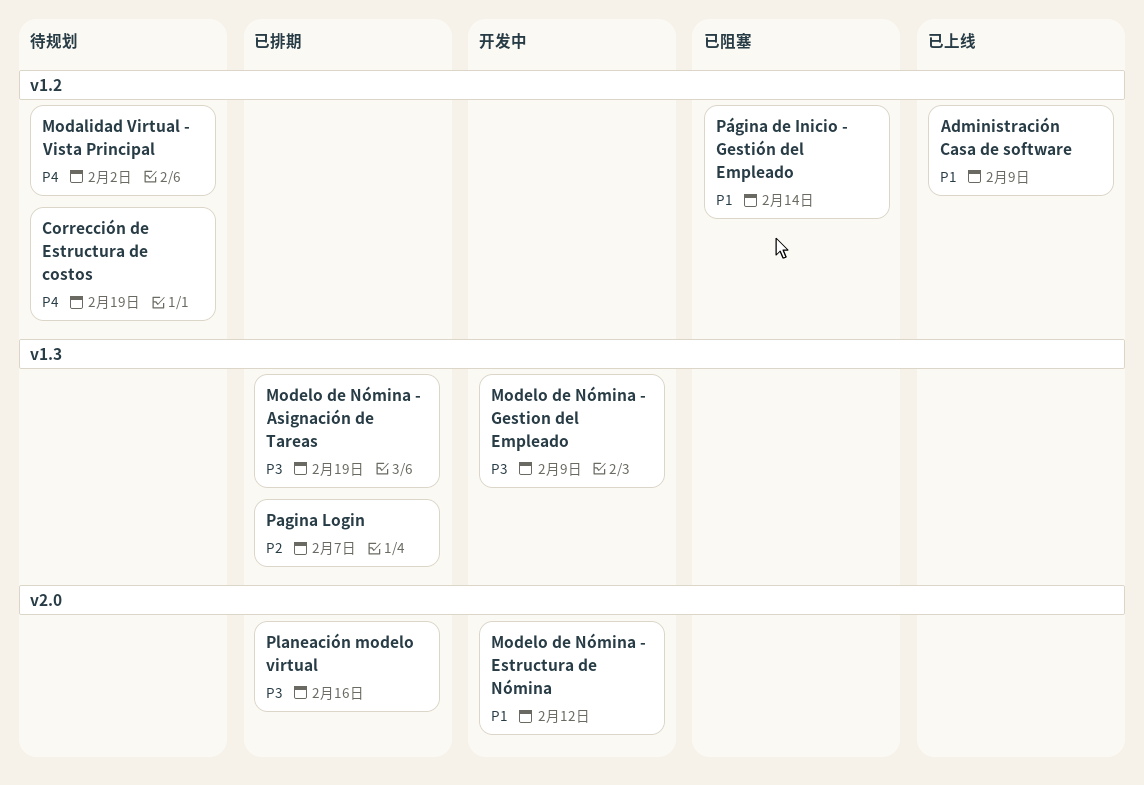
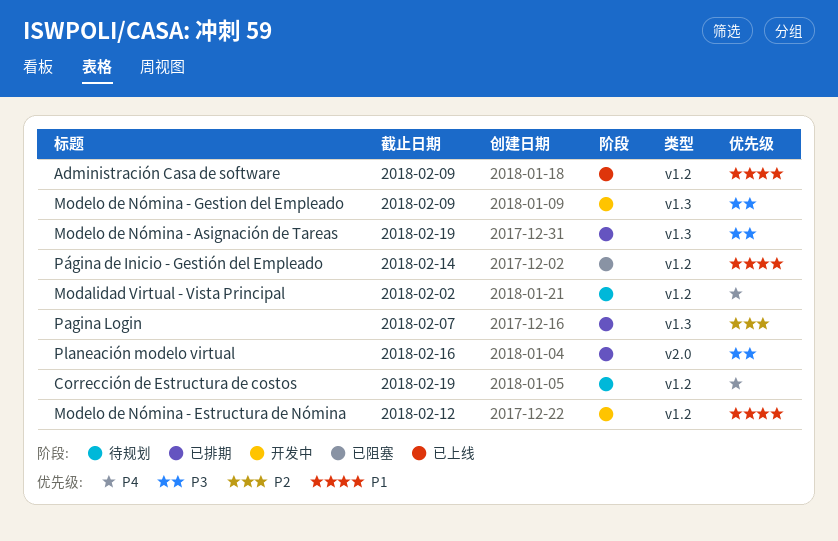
Modelo de Nómina - Estructura de Nómina, label: v2.0 -> v1.2

